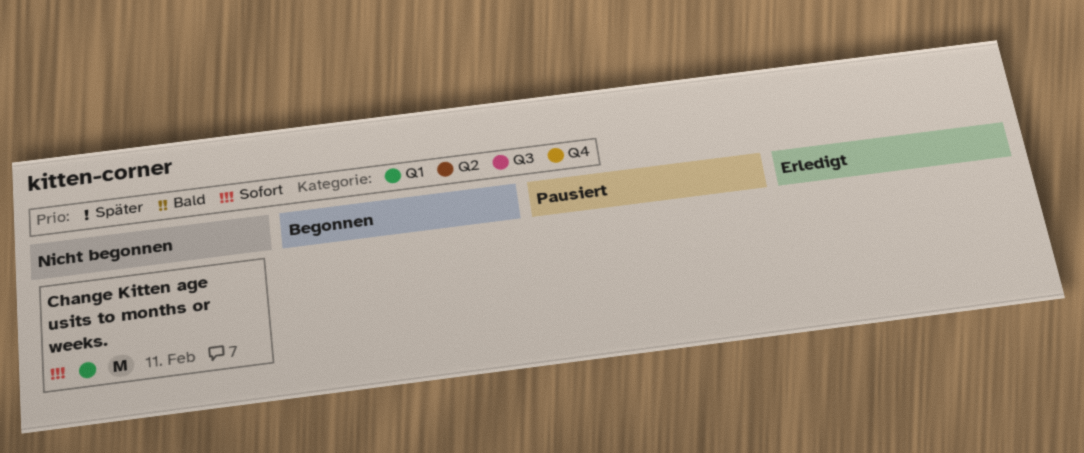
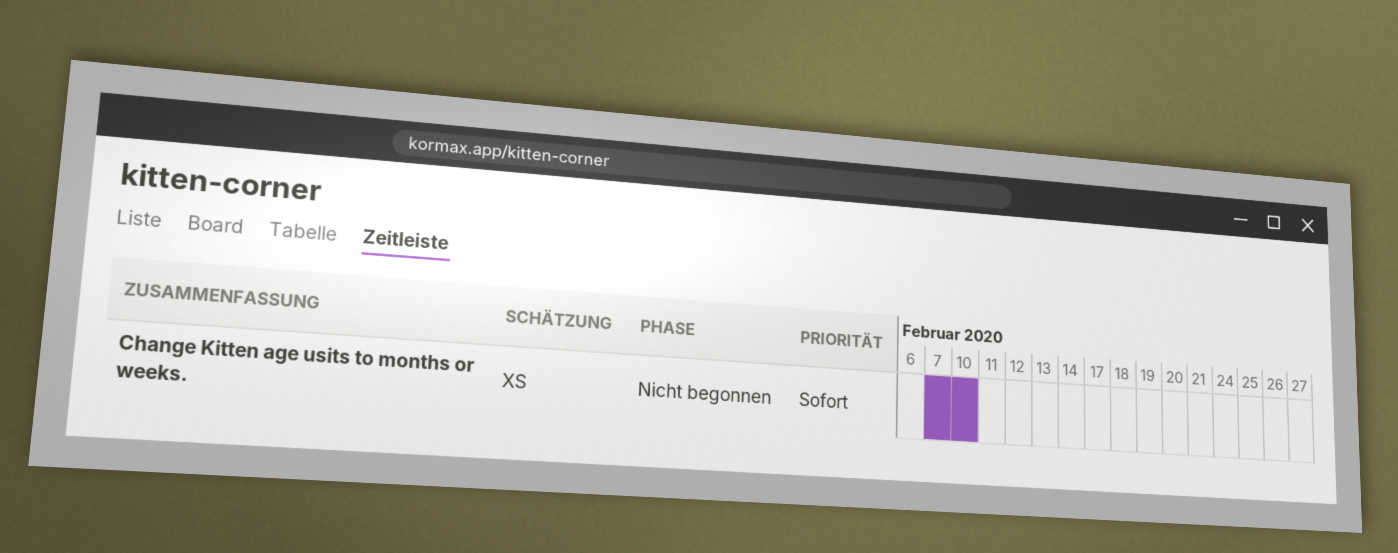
Change Kitten age usits to months or weeks., estimate: M -> XS
Change Kitten age usits to months or weeks., due: Feb 11 -> Feb 10

